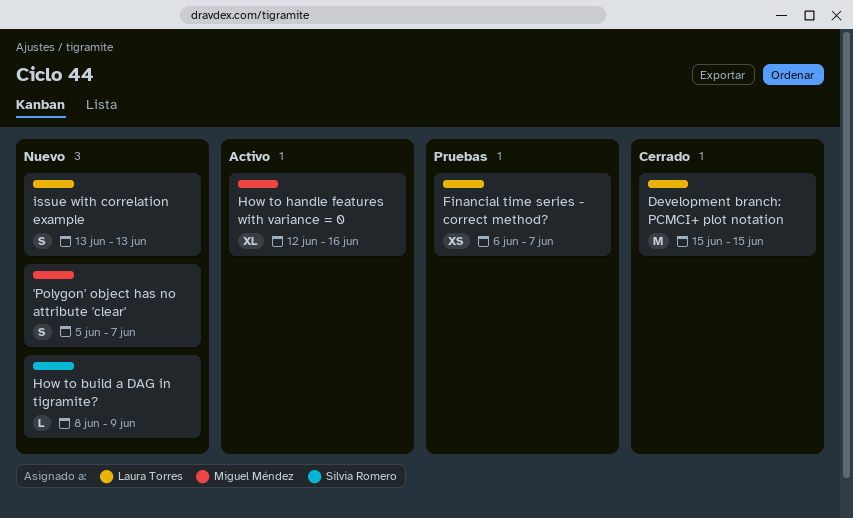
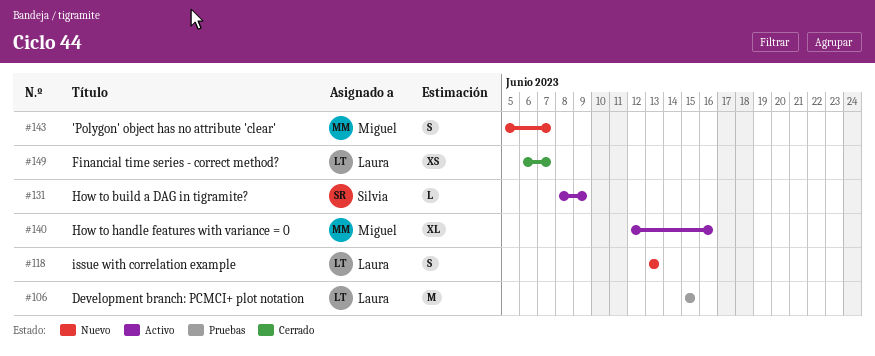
Development branch: PCMCI+ plot notation, status: Cerrado -> Pruebas
Financial time series - correct method?, status: Pruebas -> Cerrado
How to build a DAG in tigramite?, status: Nuevo -> Activo

